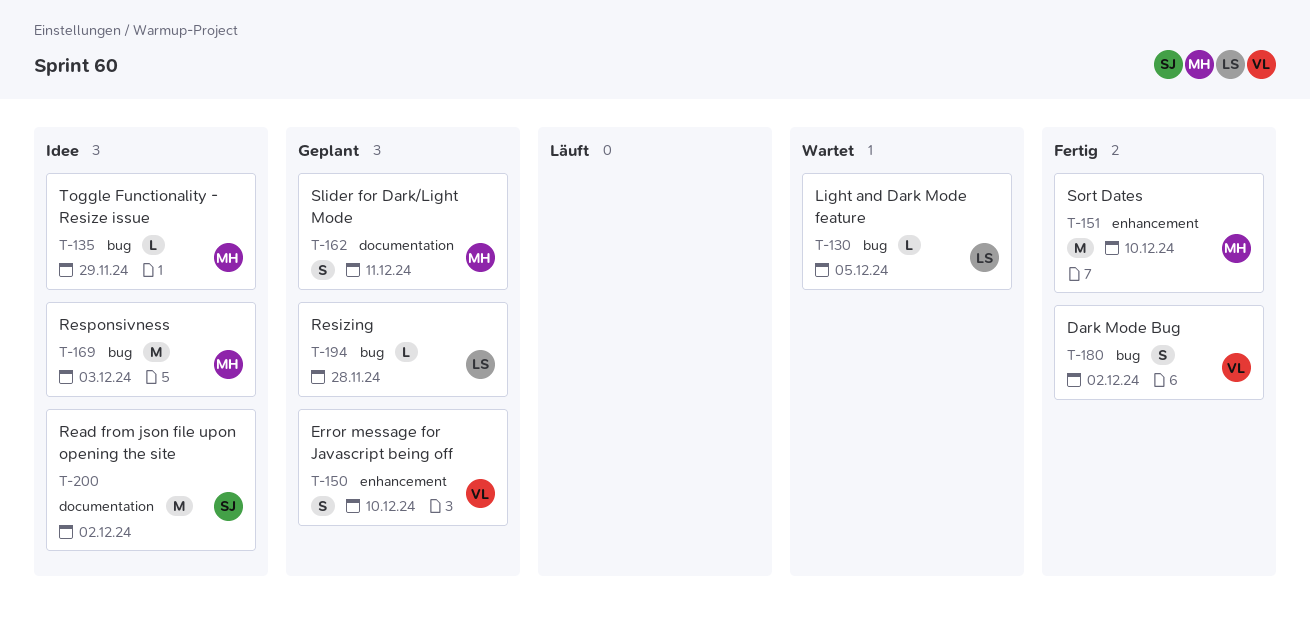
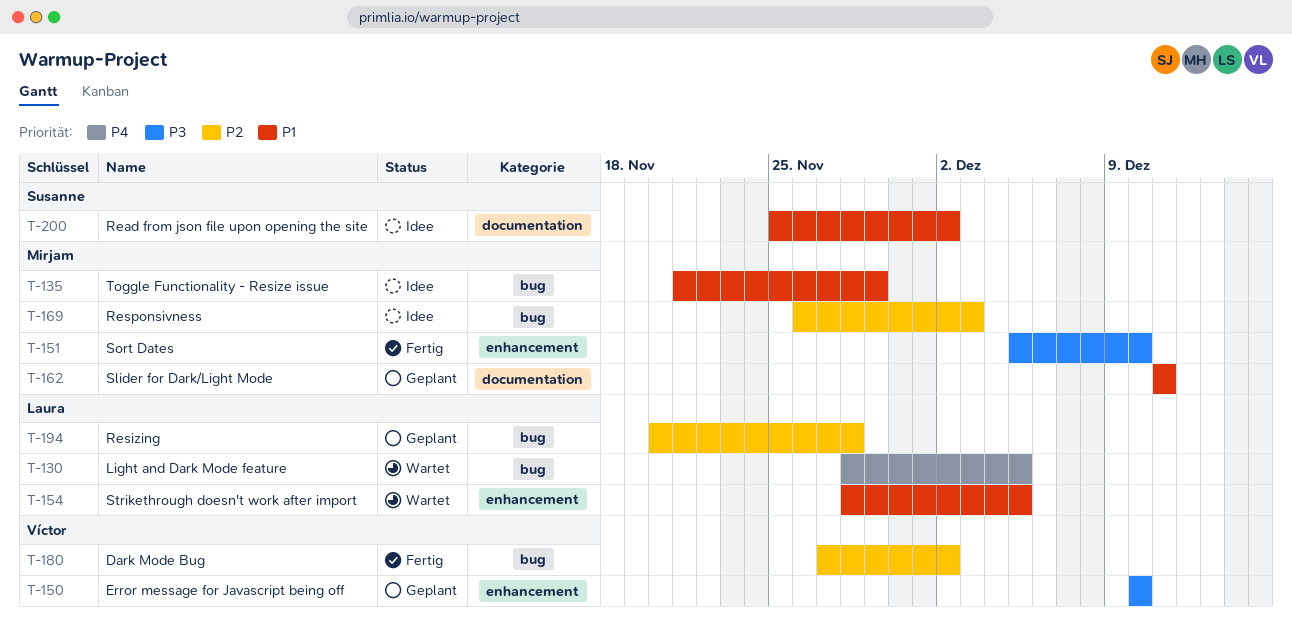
T-154: none -> present

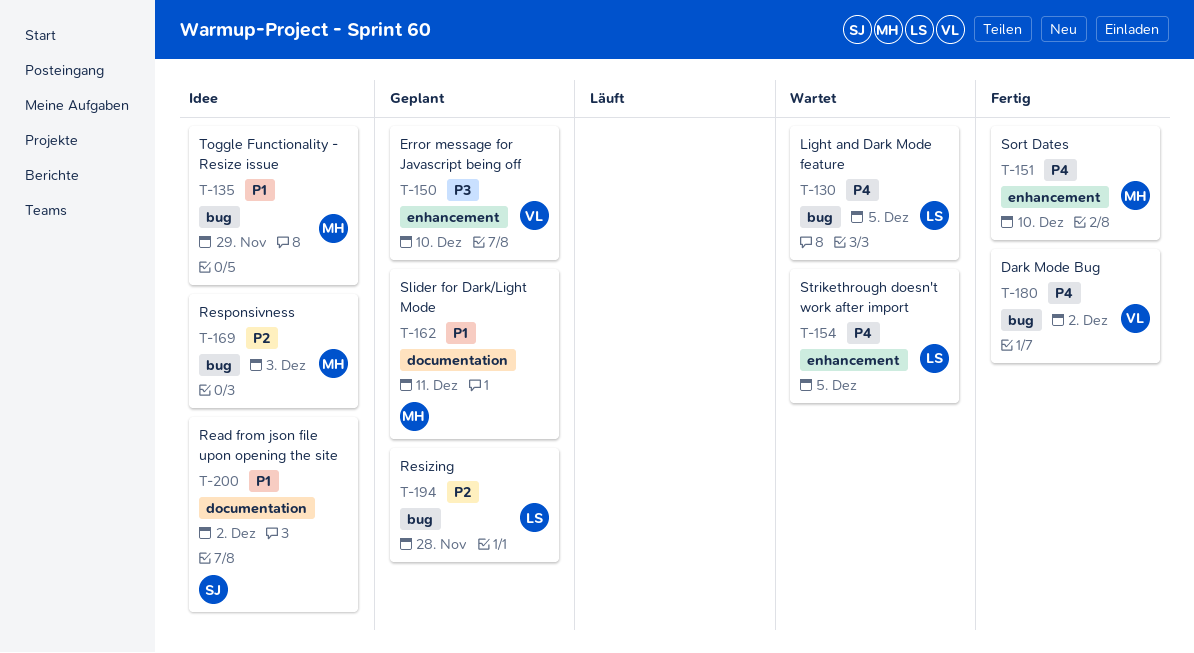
T-151, priority: P3 -> P4
T-154, priority: P1 -> P4
T-180, priority: P2 -> P4

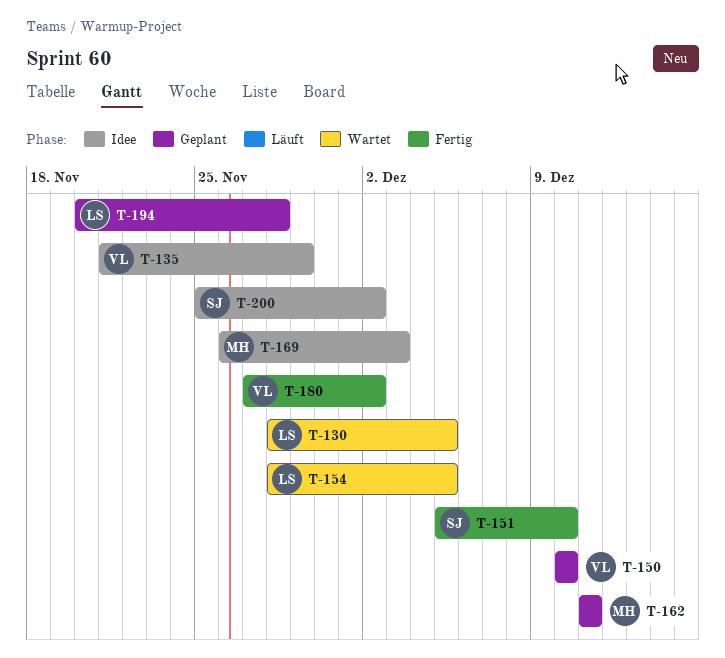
T-135, owner: MH -> VL
T-151, owner: MH -> SJ

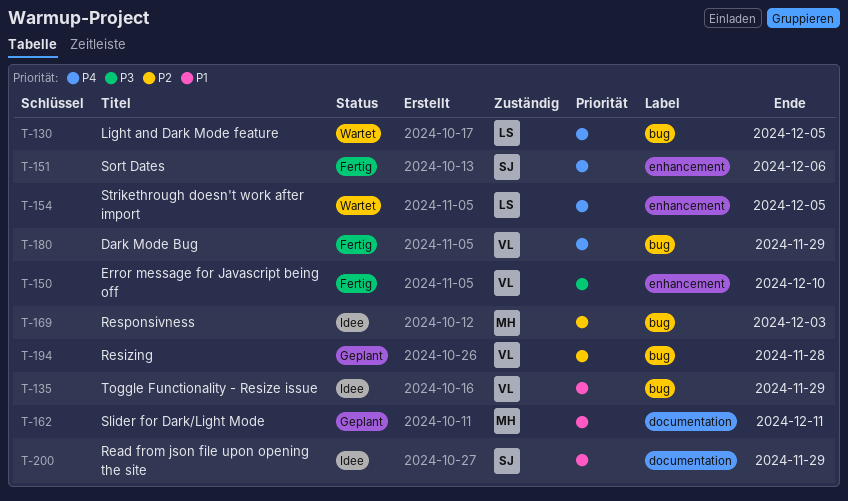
T-150, status: Geplant -> Fertig
T-151, due: Dec 10 -> Dec 6
T-180, due: Dec 2 -> Nov 29
T-194, owner: LS -> VL
T-200, due: Dec 2 -> Nov 29

